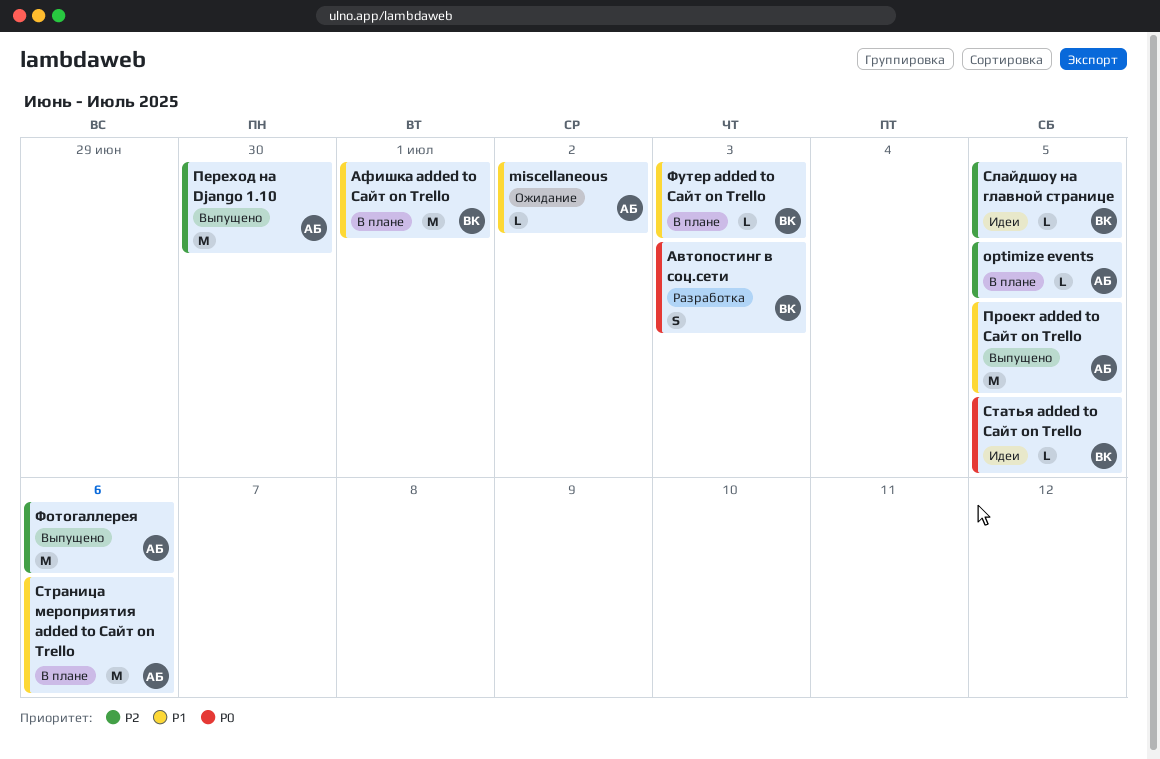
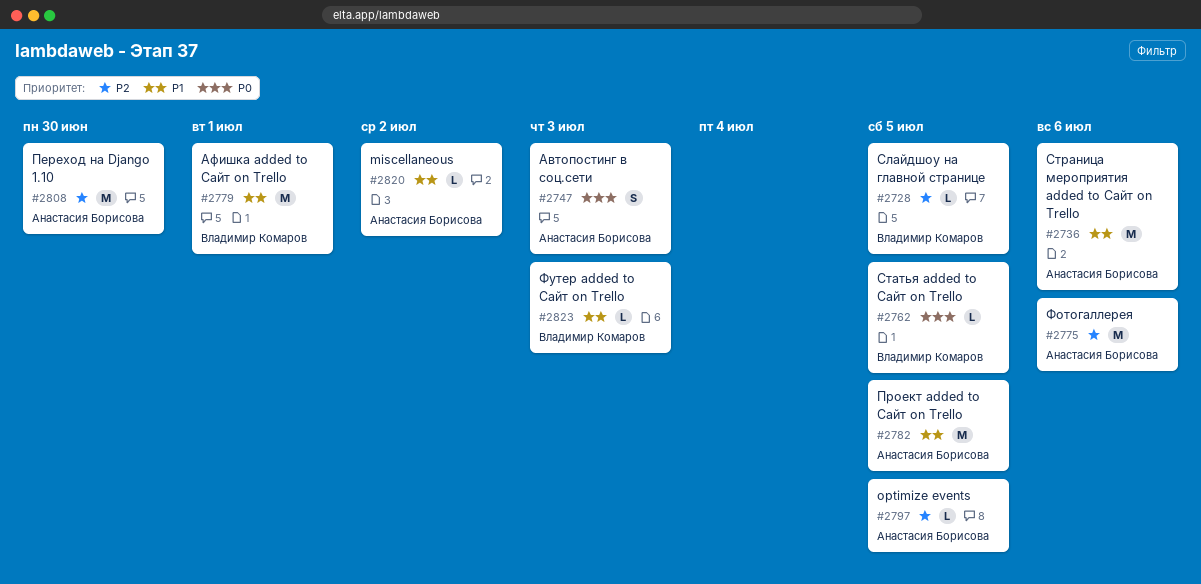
Автопостинг в соц.сети, owner: Владимир Комаров -> Анастасия Борисова

